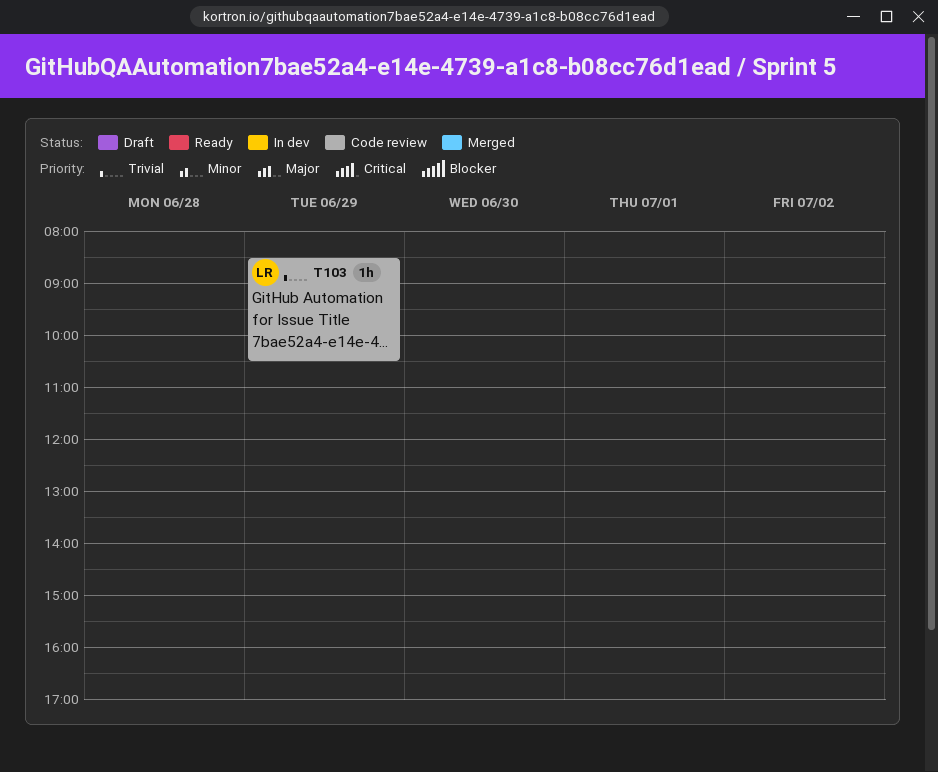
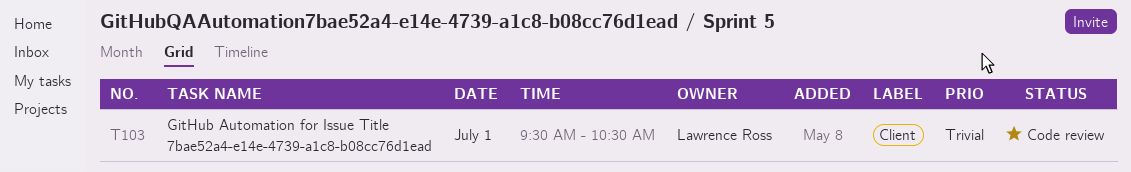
T103, day: Jun 29 -> Jul 1
T103, begins: 08:30 -> 09:30

